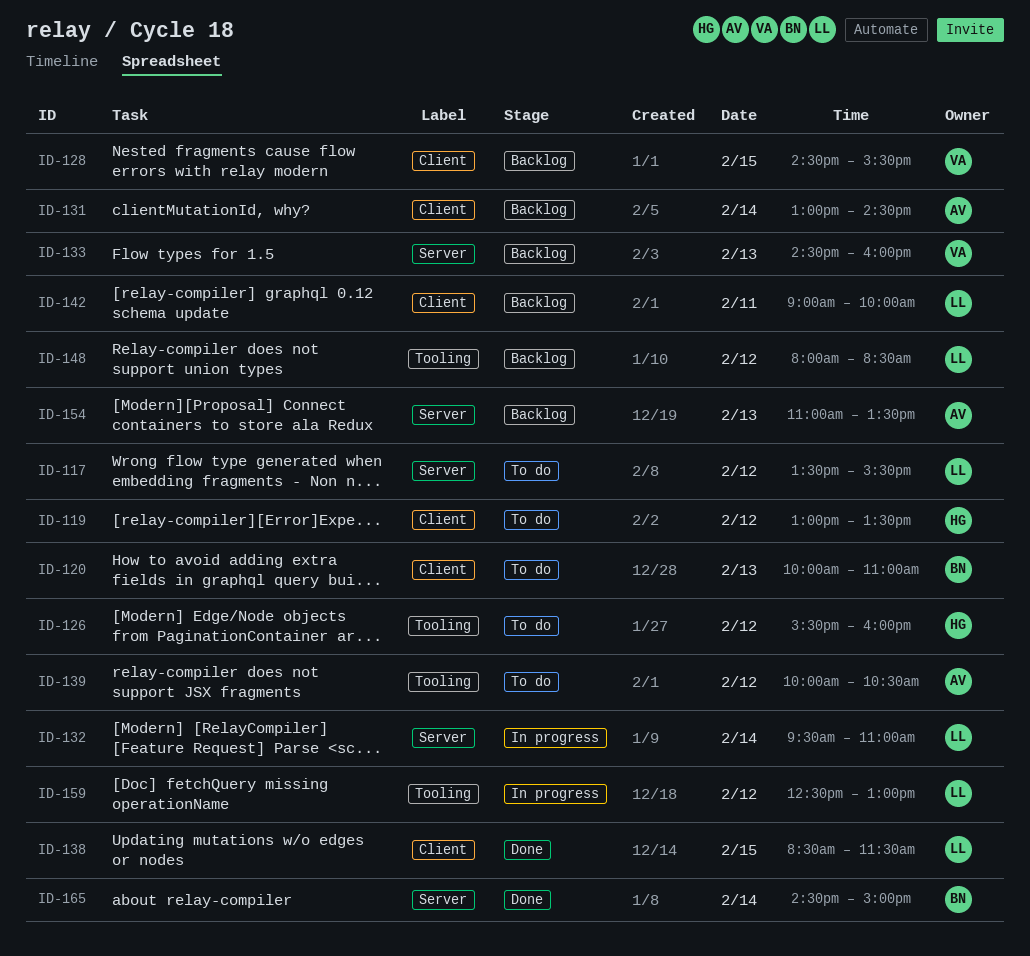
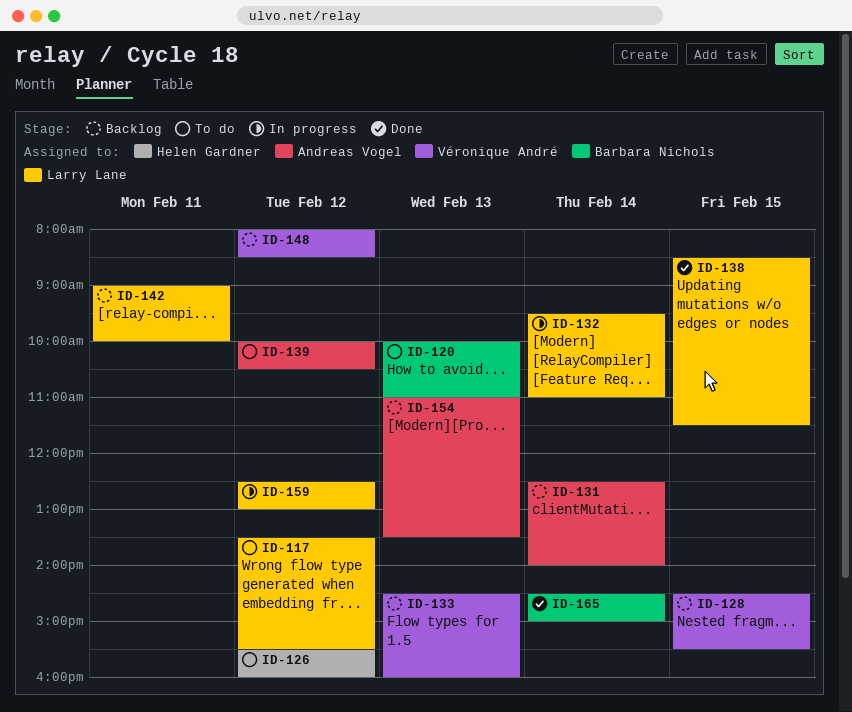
ID-119: present -> none
ID-131, begins: 13:00 -> 12:30
ID-131, ends: 14:30 -> 14:00
ID-148, owner: Larry Lane -> Véronique André

